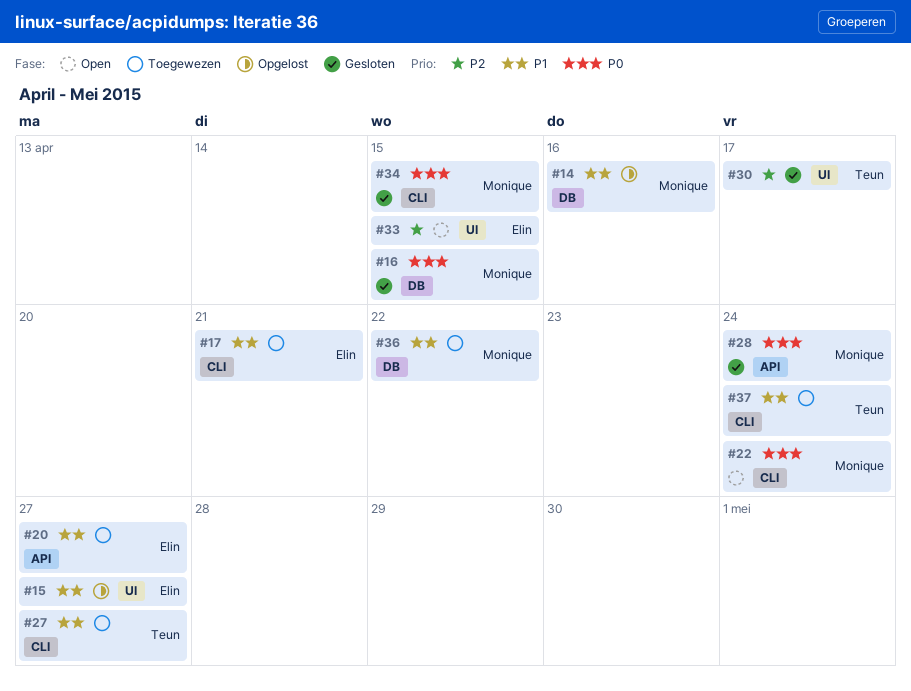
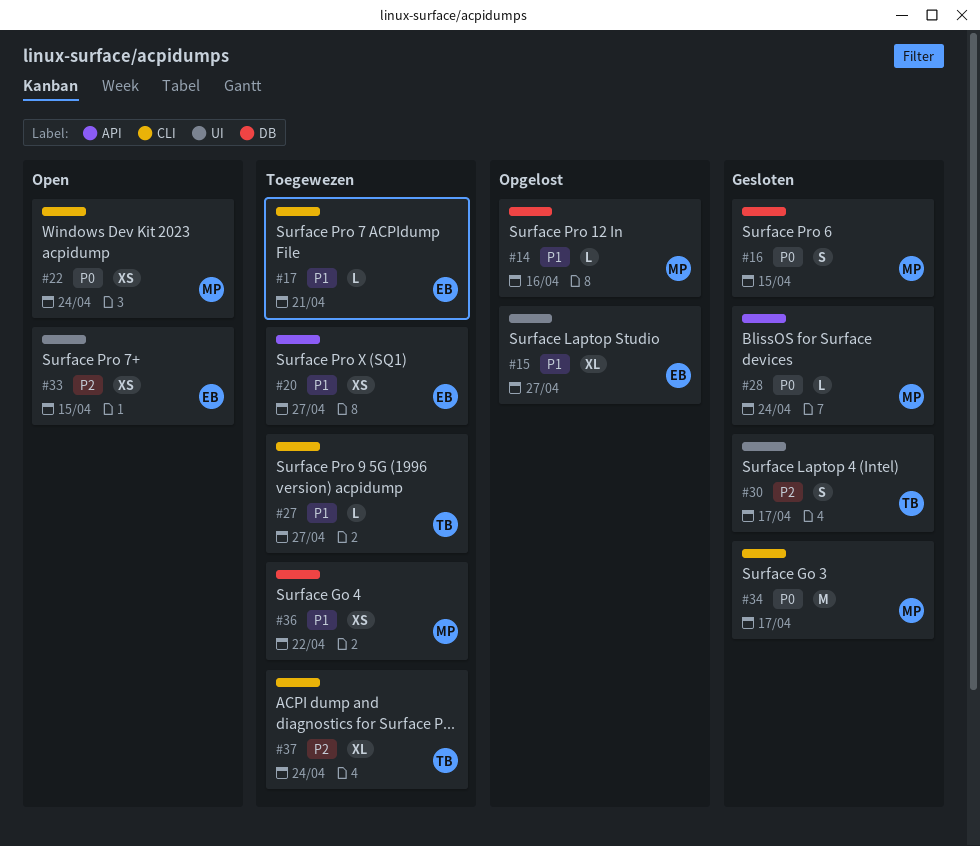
#34, due: Apr 15 -> Apr 17
#37, priority: P1 -> P2

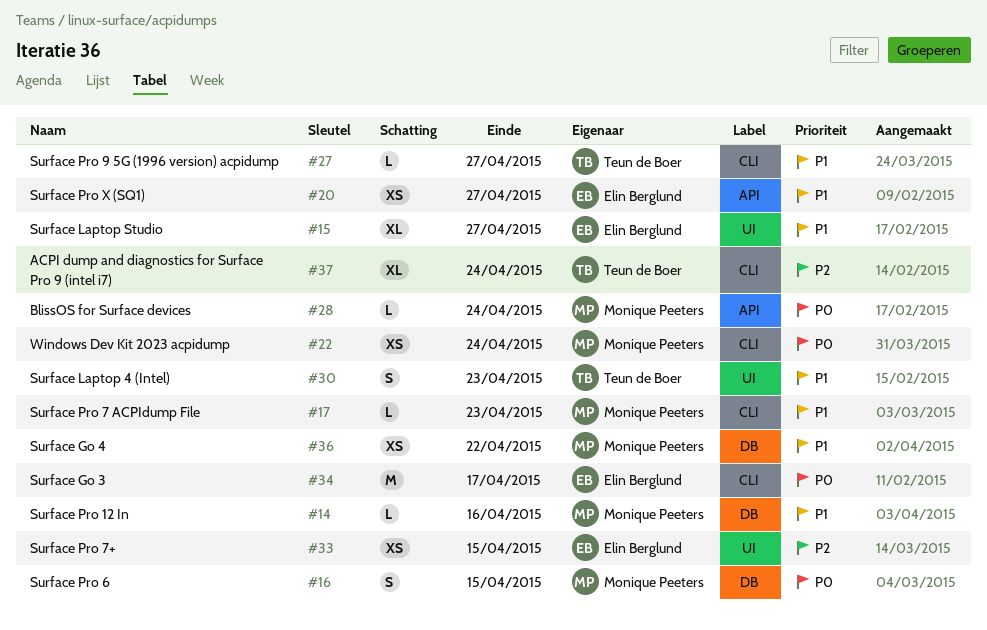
#17, owner: Elin Berglund -> Monique Peeters
#17, due: Apr 21 -> Apr 23
#30, priority: P2 -> P1
#30, due: Apr 17 -> Apr 23
#34, owner: Monique Peeters -> Elin Berglund

